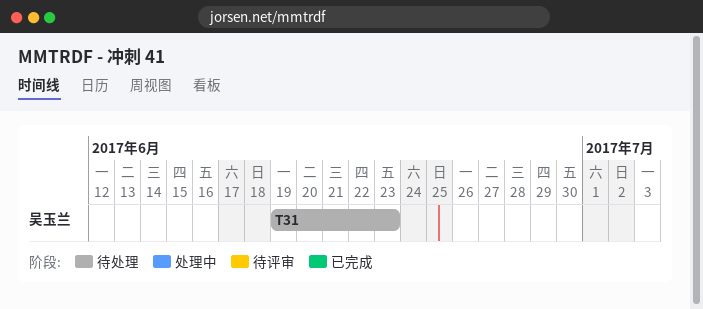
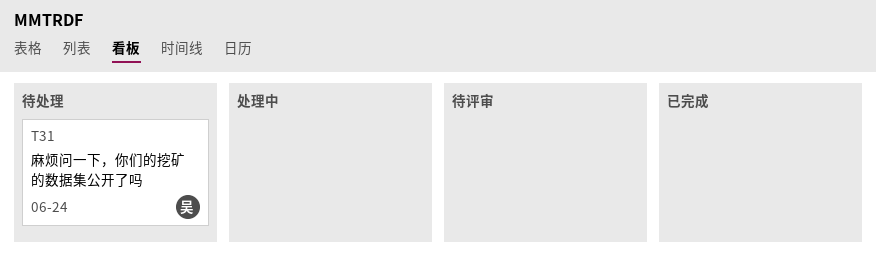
T31, due: Jun 23 -> Jun 24

